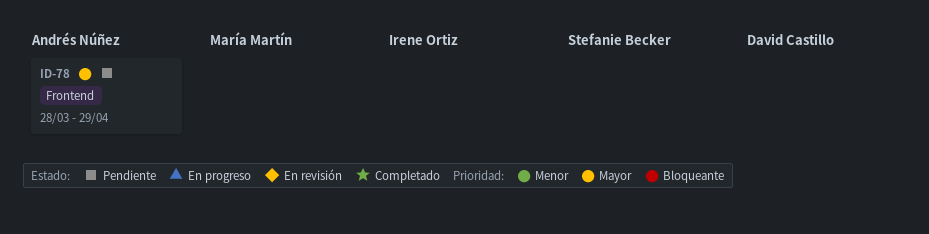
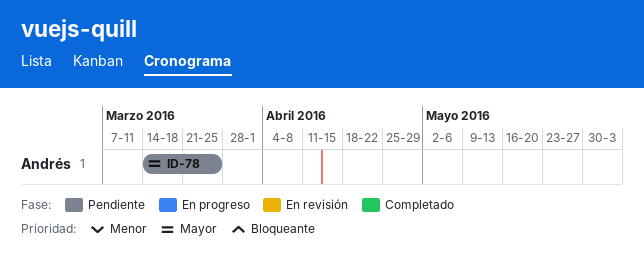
ID-78, start: Mar 28 -> Mar 14
ID-78, due: Apr 29 -> Mar 25

